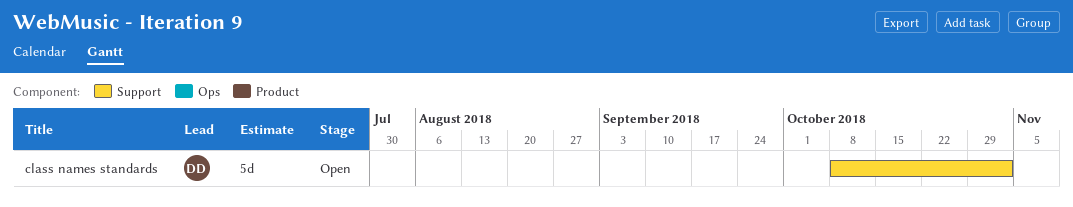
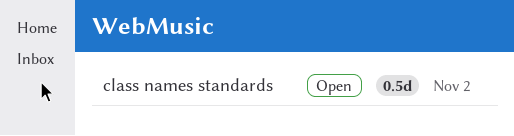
class names standards, estimate: 5d -> 0.5d

